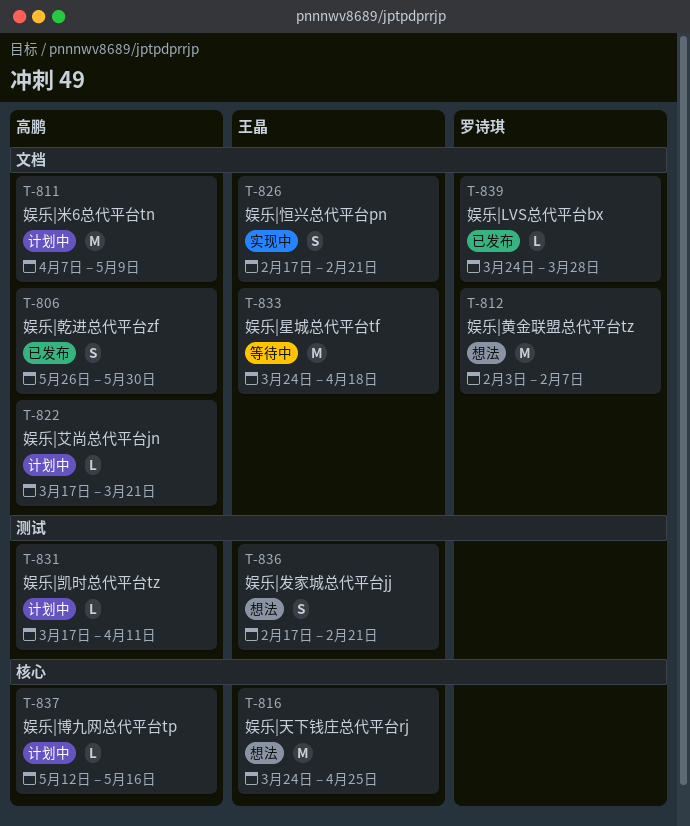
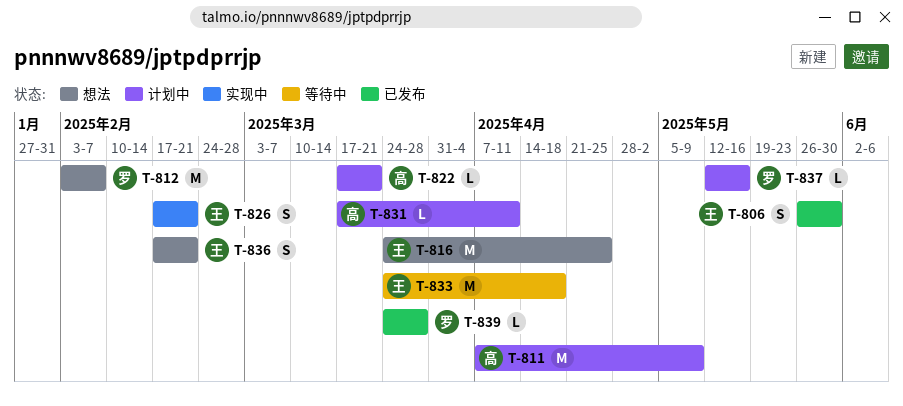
T-806, owner: 高鹏 -> 王晶
T-837, owner: 高鹏 -> 罗诗琪

